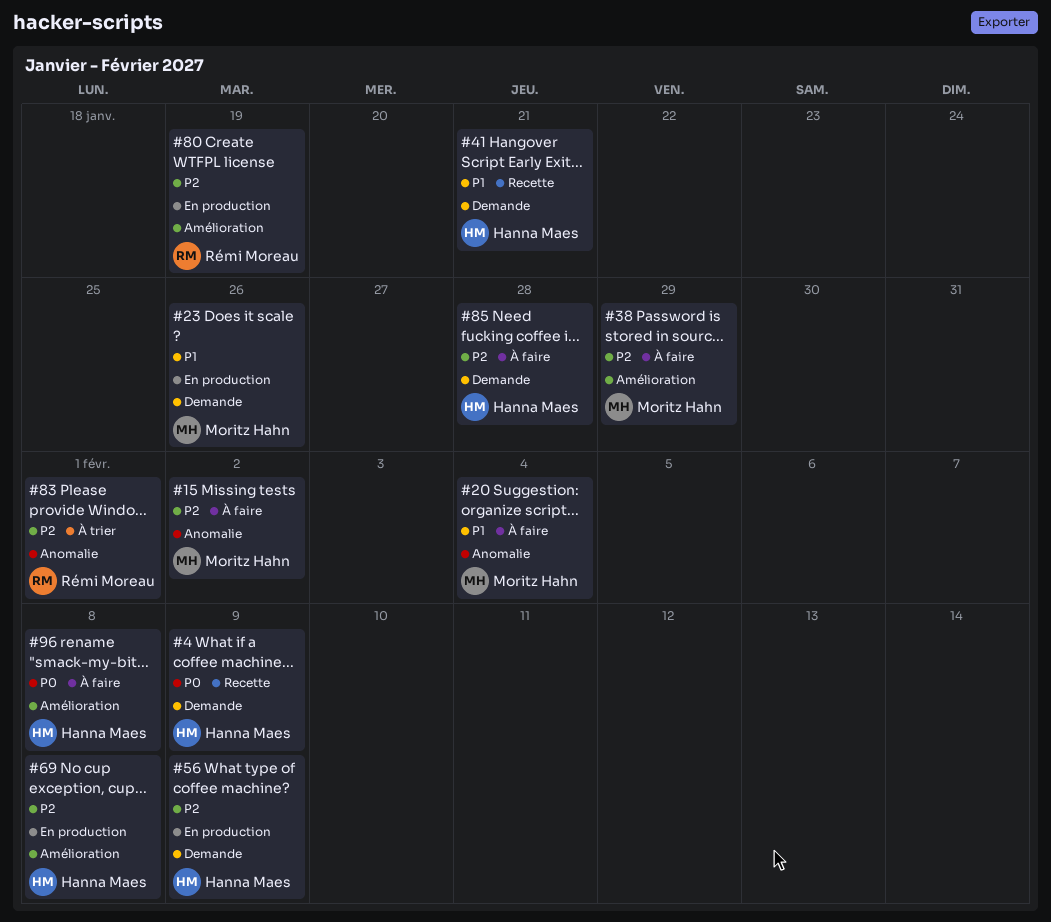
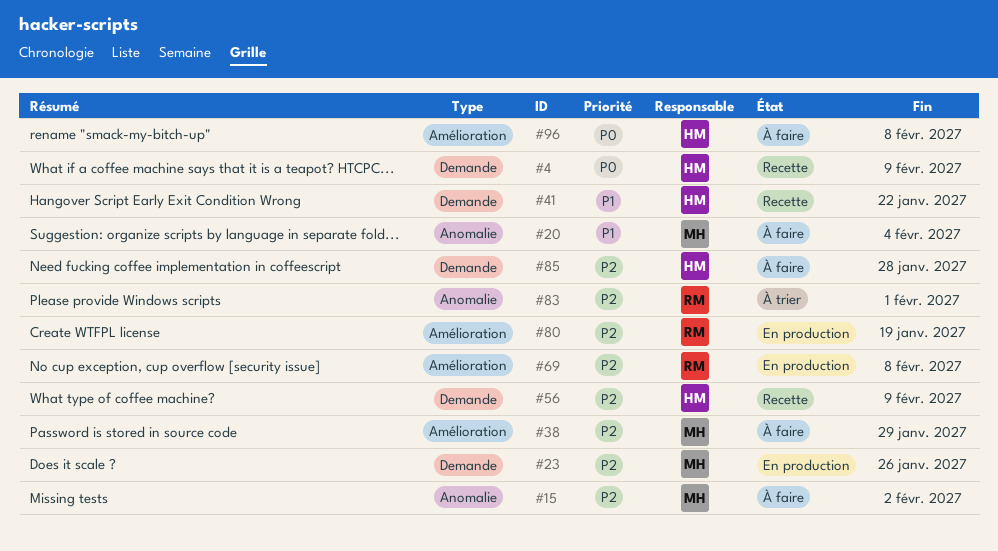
#23, priority: P1 -> P2
#41, due: Jan 21 -> Jan 22
#56, status: En production -> Recette
#69, owner: Hanna Maes -> Rémi Moreau

